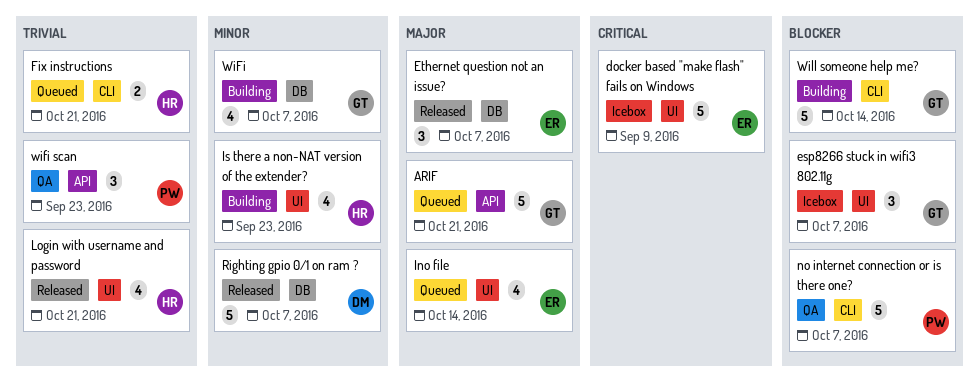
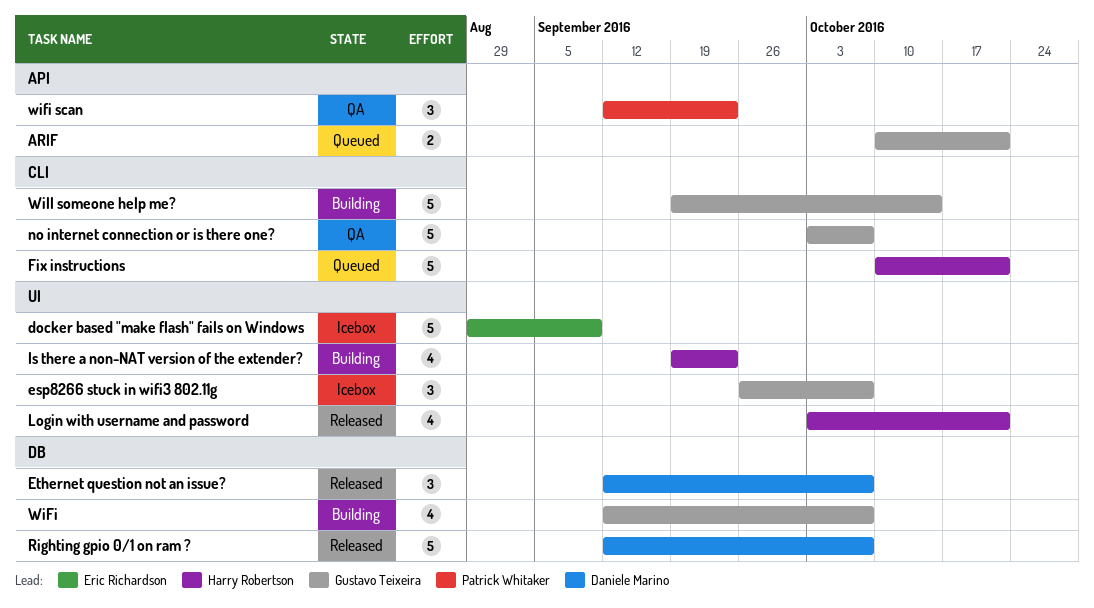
ARIF, estimate: 5 -> 2
Ethernet question not an issue?, owner: Eric Richardson -> Daniele Marino
Fix instructions, estimate: 2 -> 5
Ino file: present -> none
no internet connection or is there one?, owner: Patrick Whitaker -> Gustavo Teixeira

